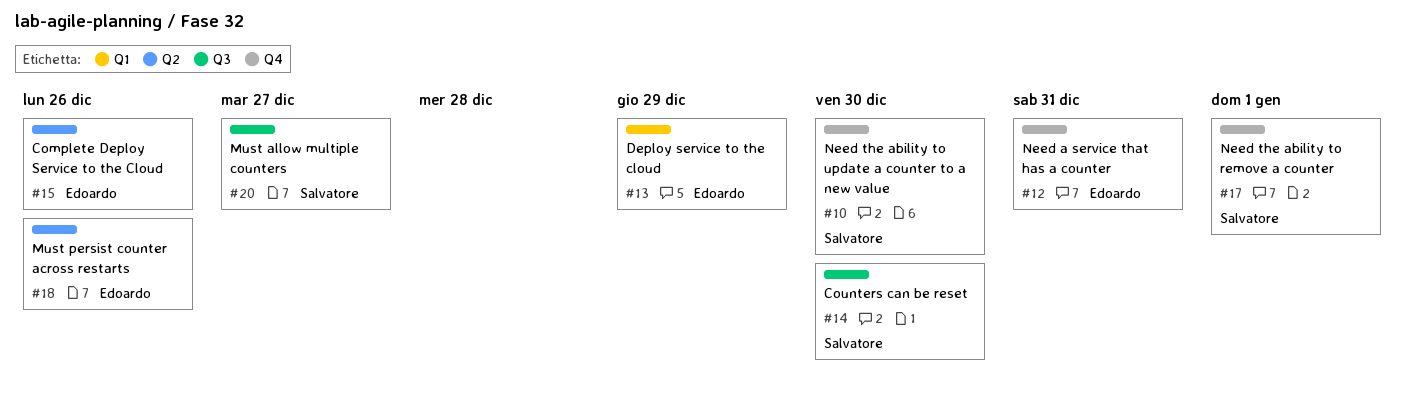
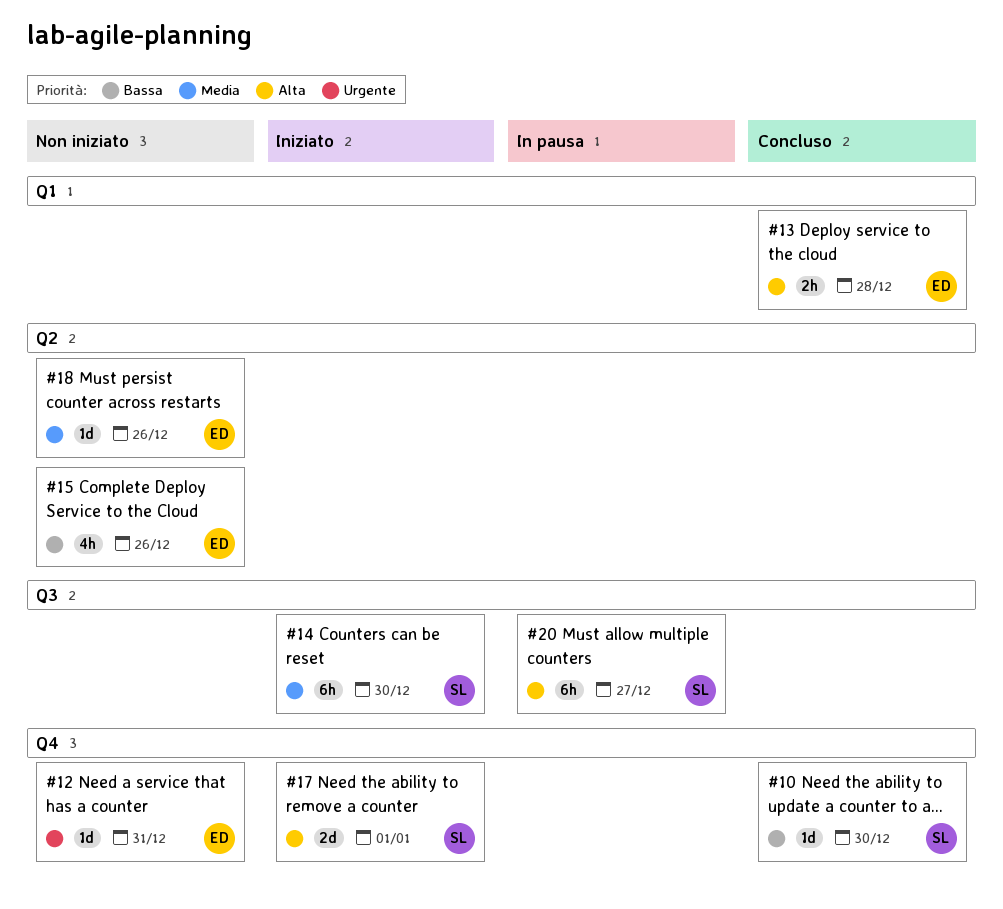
#13, due: Dec 29 -> Dec 28

